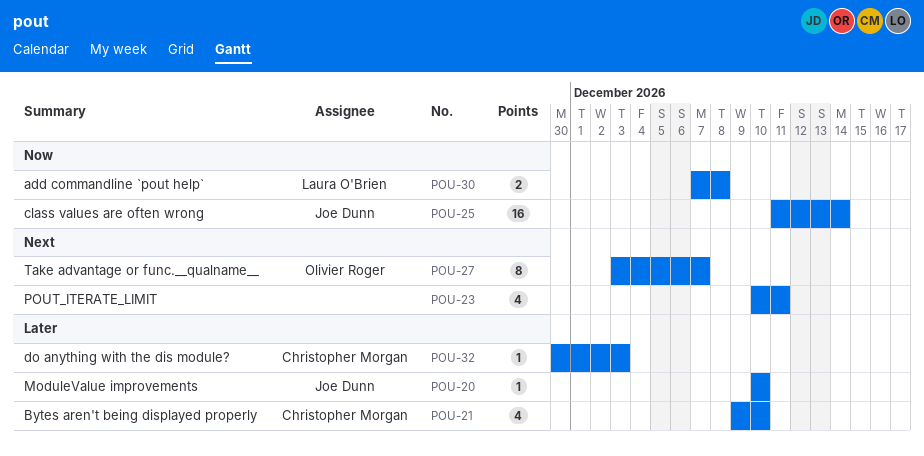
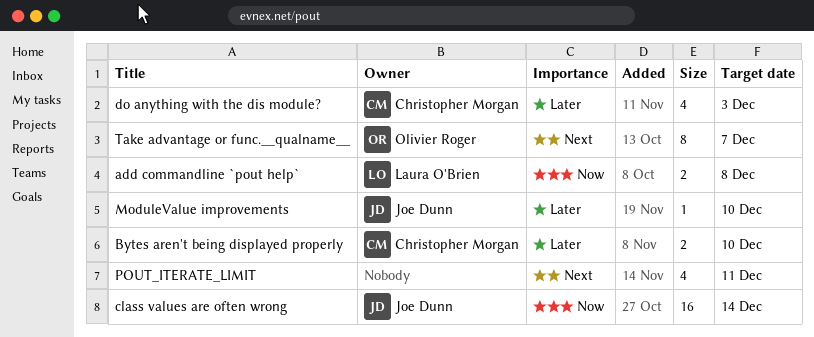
Bytes aren't being displayed properly, estimate: 4 -> 2
do anything with the dis module?, estimate: 1 -> 4

